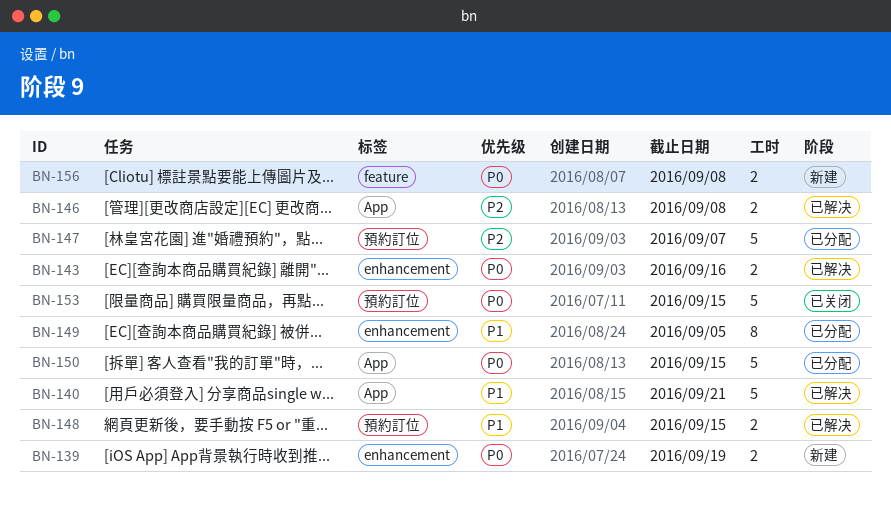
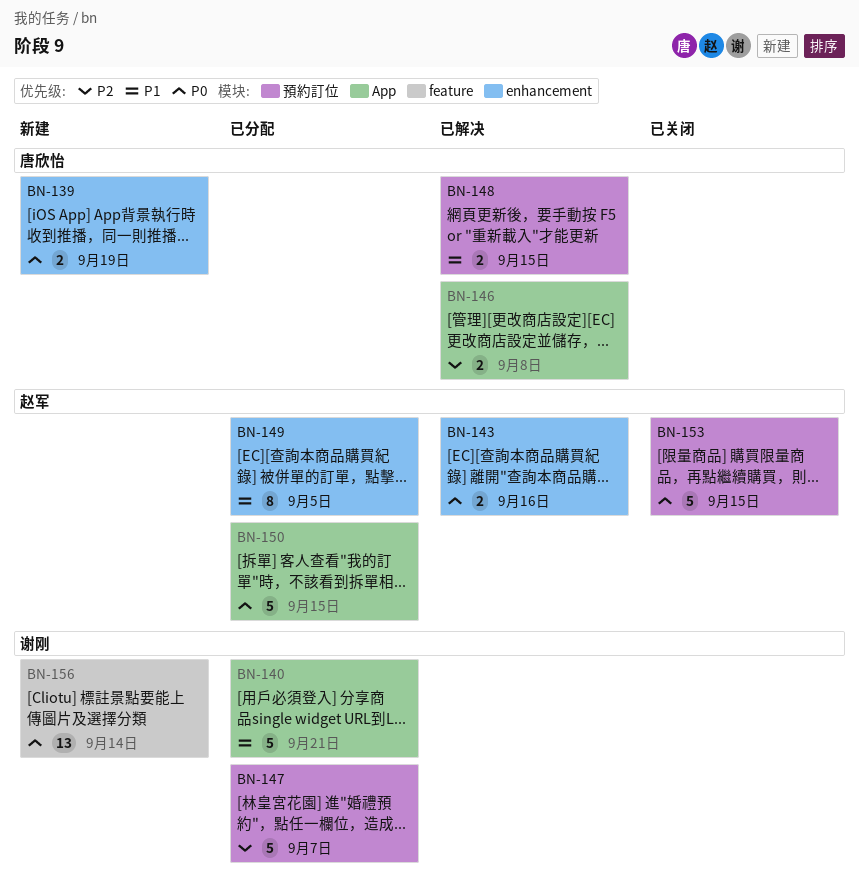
BN-140, status: 已解决 -> 已分配
BN-156, estimate: 2 -> 13
BN-156, due: Sep 8 -> Sep 14

